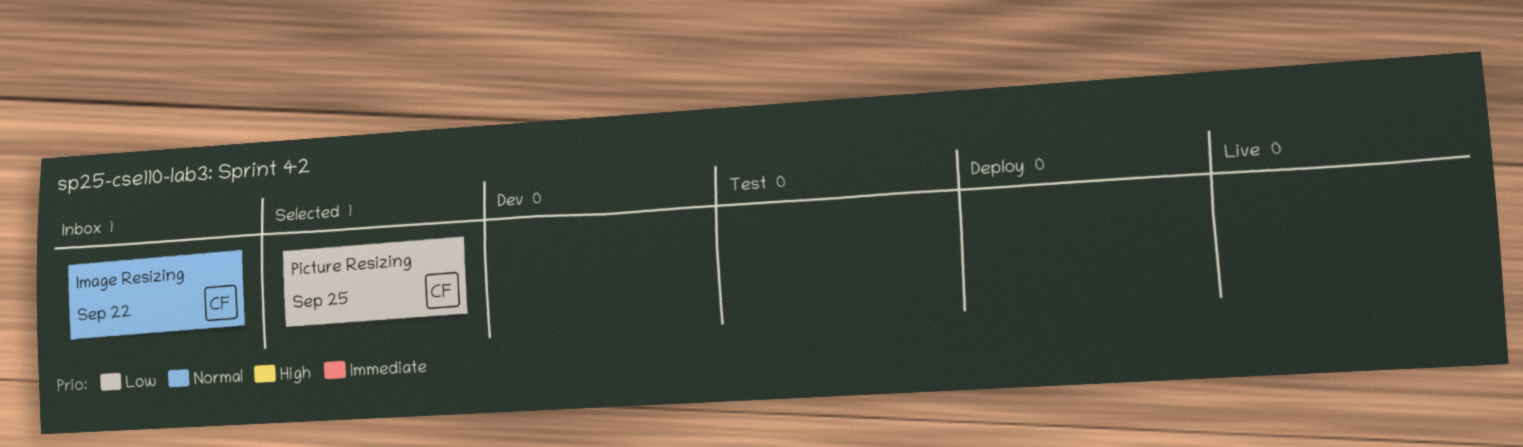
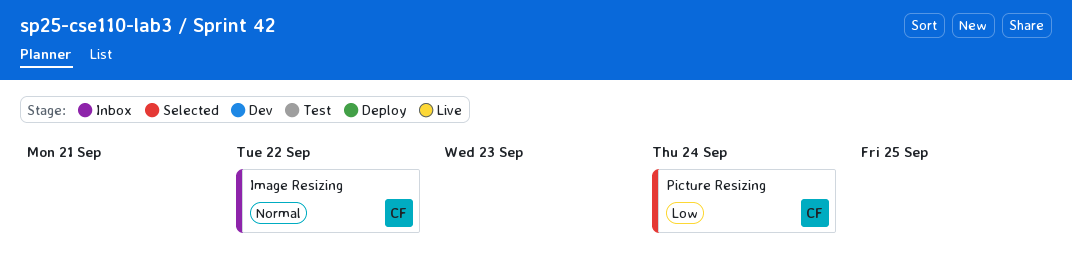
Picture Resizing, due: Sep 25 -> Sep 24

